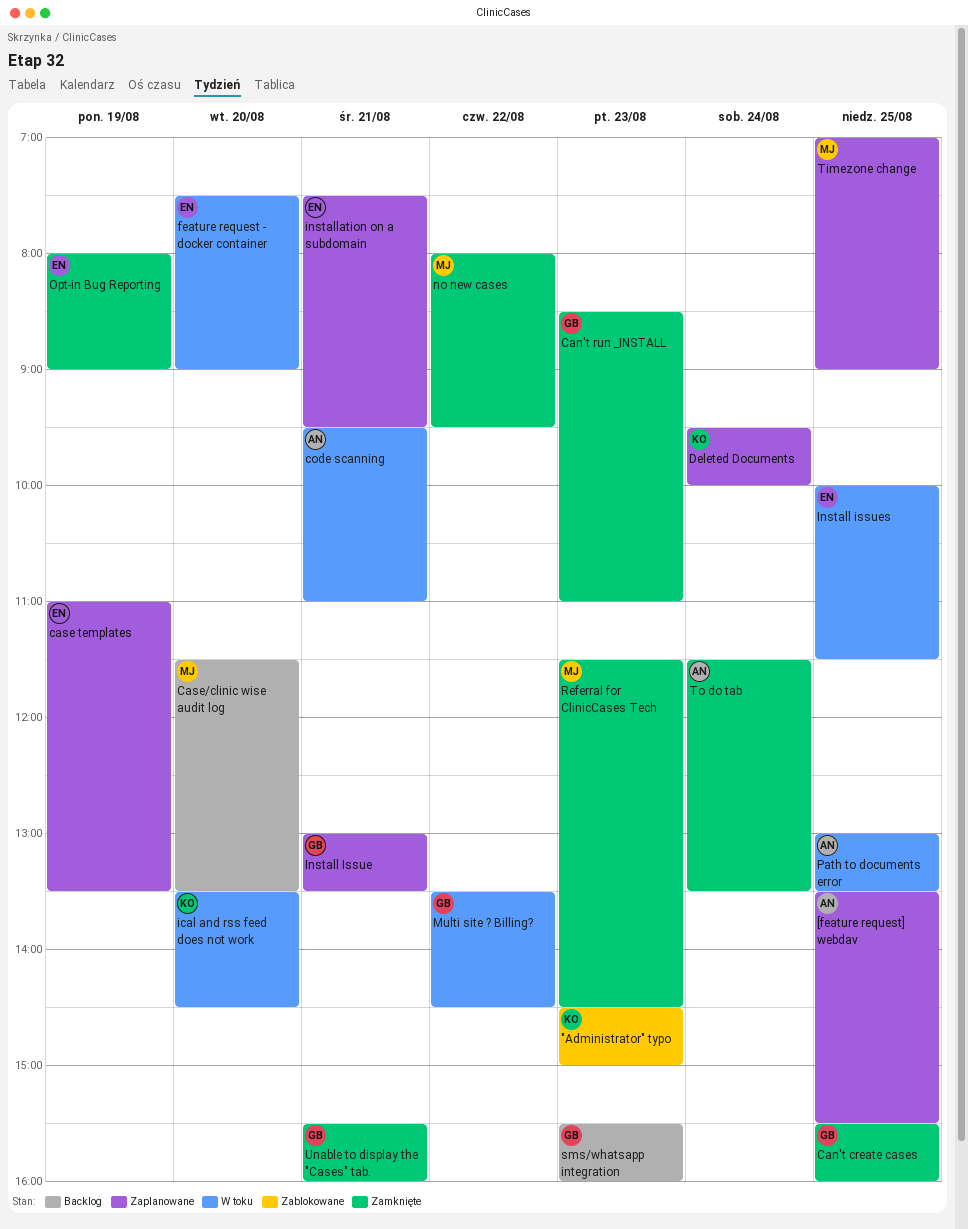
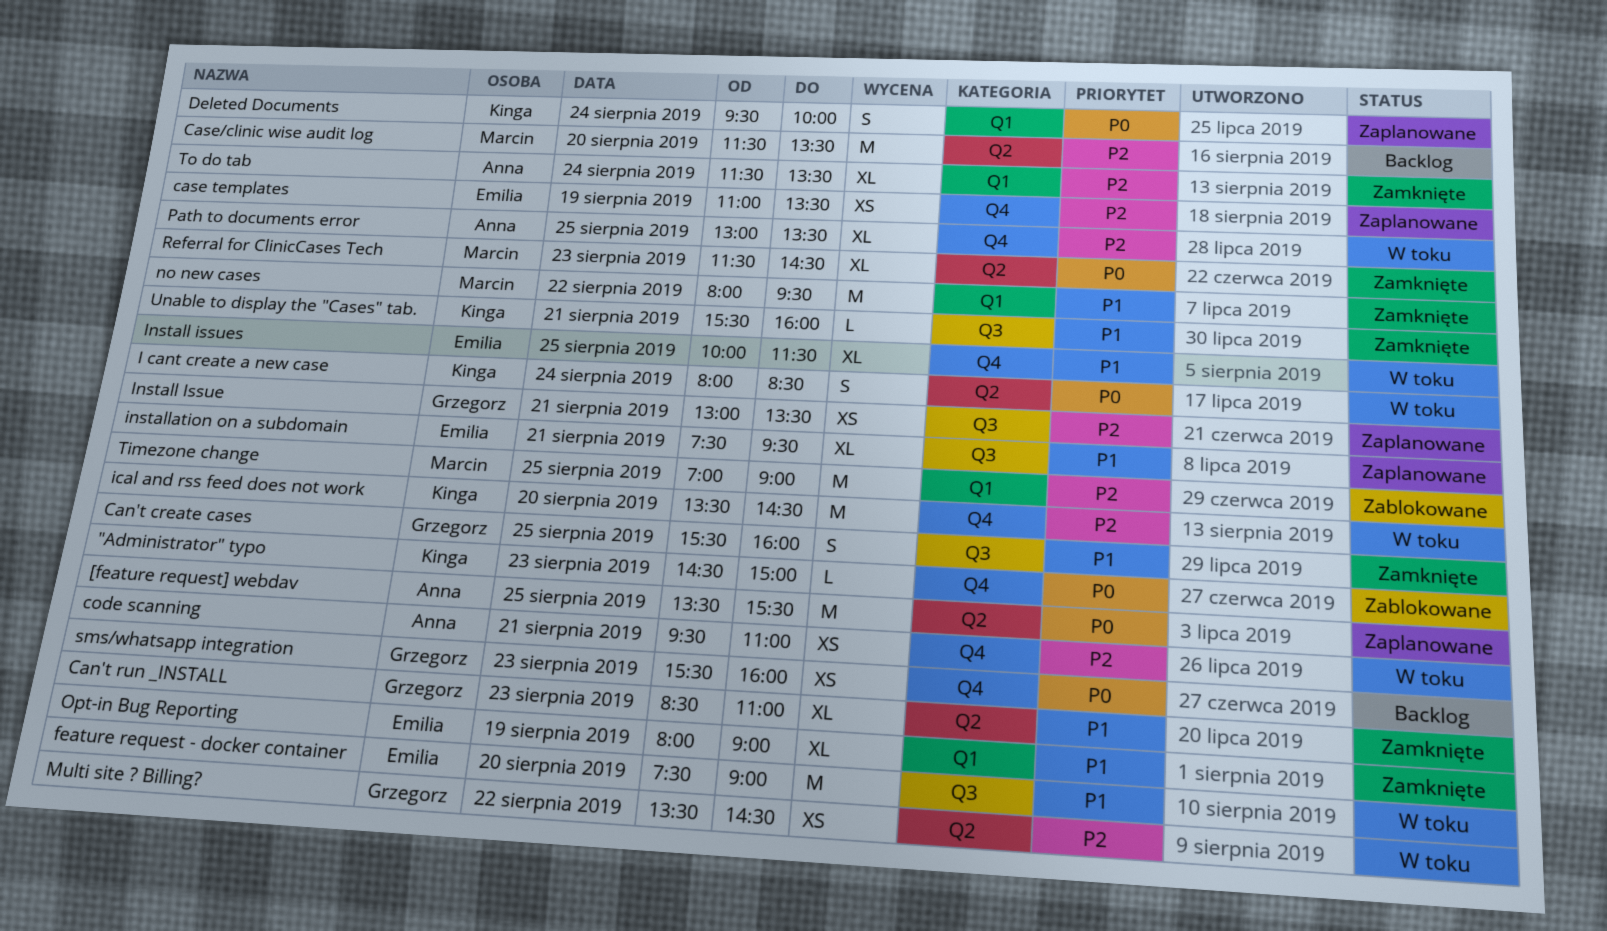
I cant create a new case: none -> present
Timezone change, status: Zaplanowane -> Zablokowane
Unable to display the "Cases" tab., owner: Grzegorz -> Kinga

